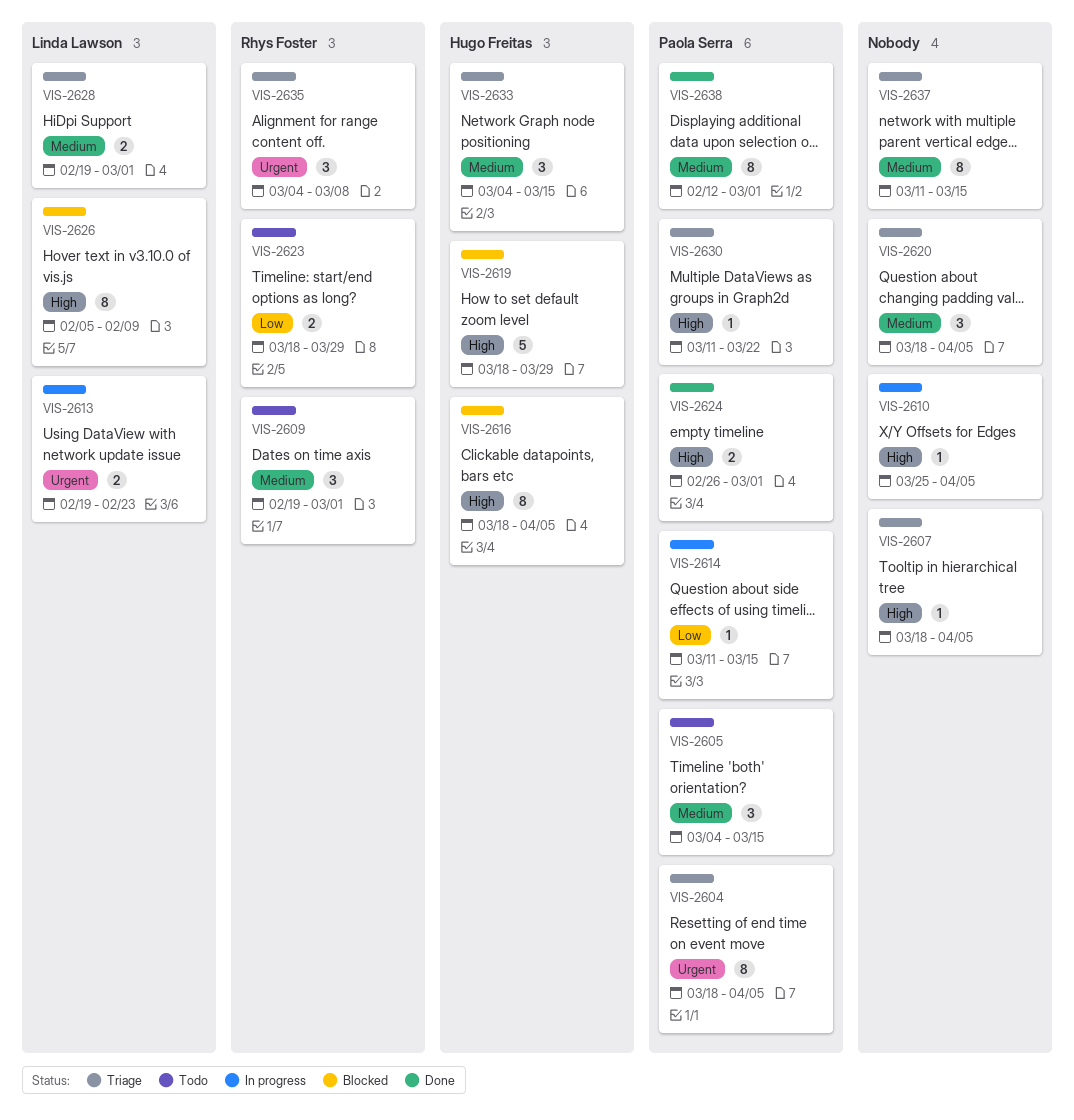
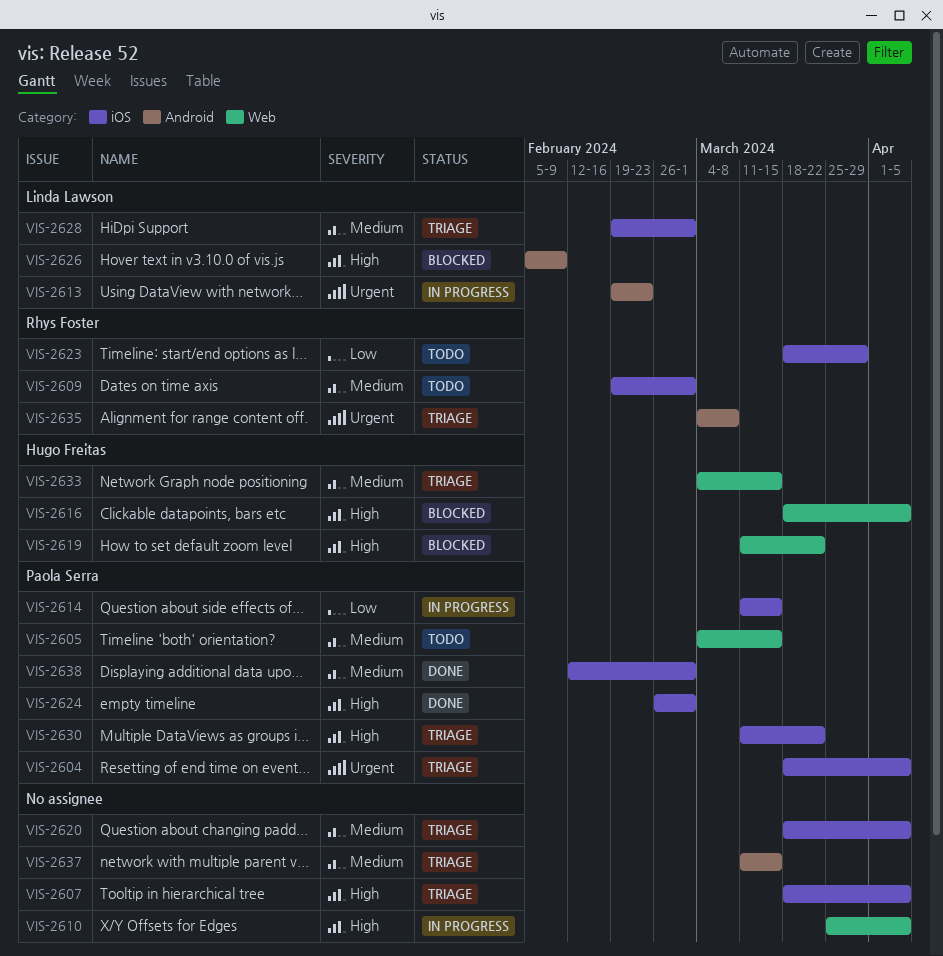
VIS-2619, start: Mar 18 -> Mar 11
VIS-2619, due: Mar 29 -> Mar 22

